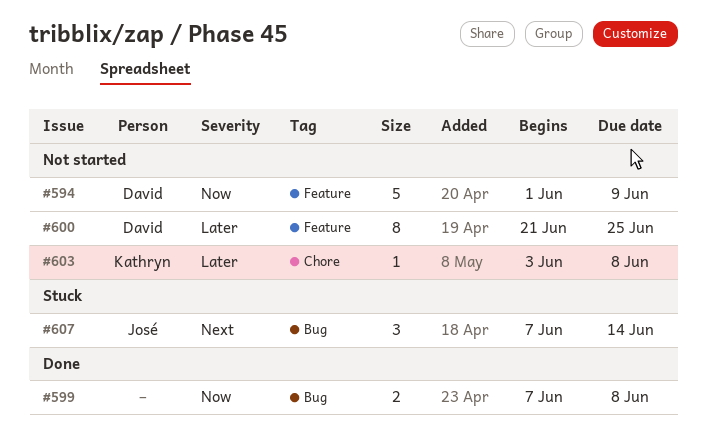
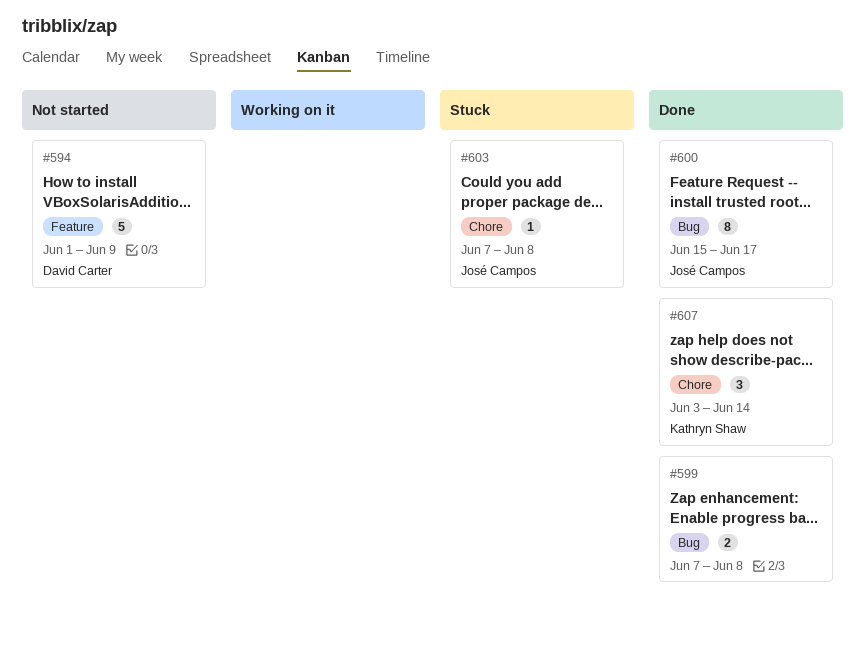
#600, status: Not started -> Done
#600, owner: David Carter -> José Campos
#600, label: Feature -> Bug
#600, start: Jun 21 -> Jun 15
#600, due: Jun 25 -> Jun 17
#603, status: Not started -> Stuck
#603, owner: Kathryn Shaw -> José Campos
#603, start: Jun 3 -> Jun 7
#607, status: Stuck -> Done
#607, owner: José Campos -> Kathryn Shaw
#607, label: Bug -> Chore
#607, start: Jun 7 -> Jun 3

